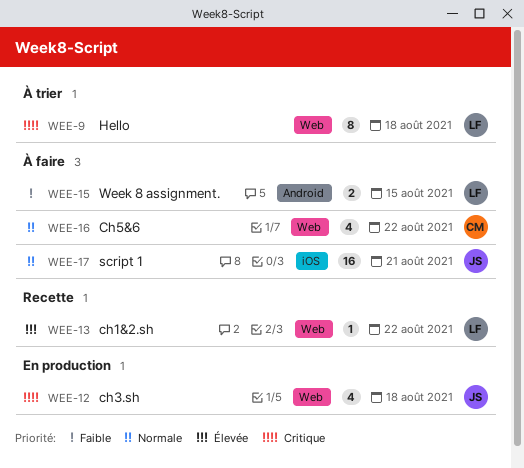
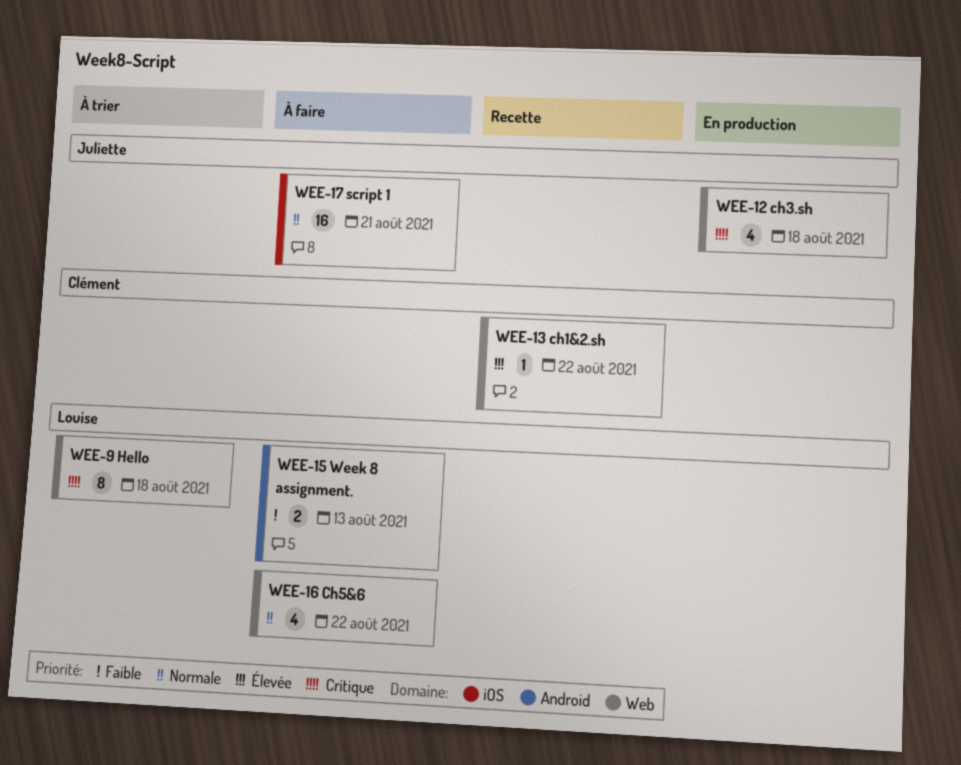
WEE-13, owner: Louise -> Clément
WEE-15, due: Aug 15 -> Aug 13
WEE-16, owner: Clément -> Louise

